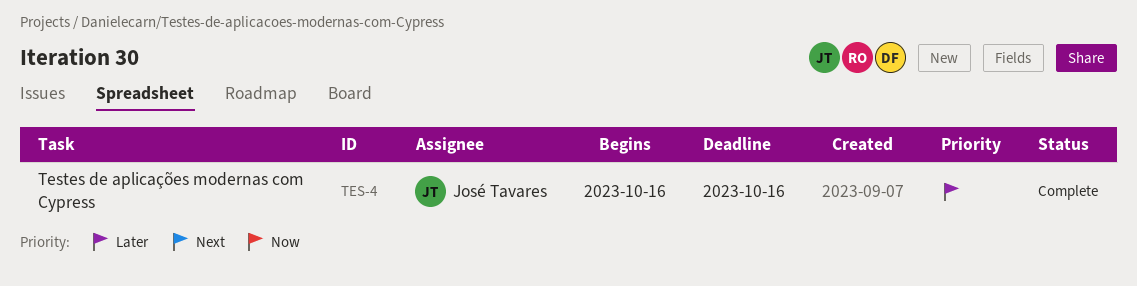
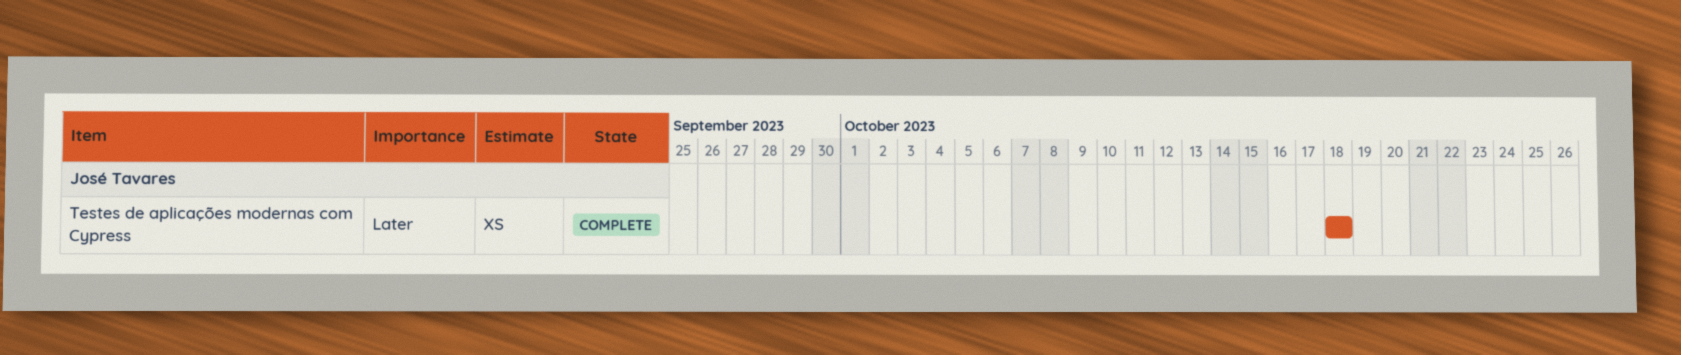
Testes de aplicações modernas com Cypress, start: Oct 16 -> Oct 18
Testes de aplicações modernas com Cypress, due: Oct 16 -> Oct 18

